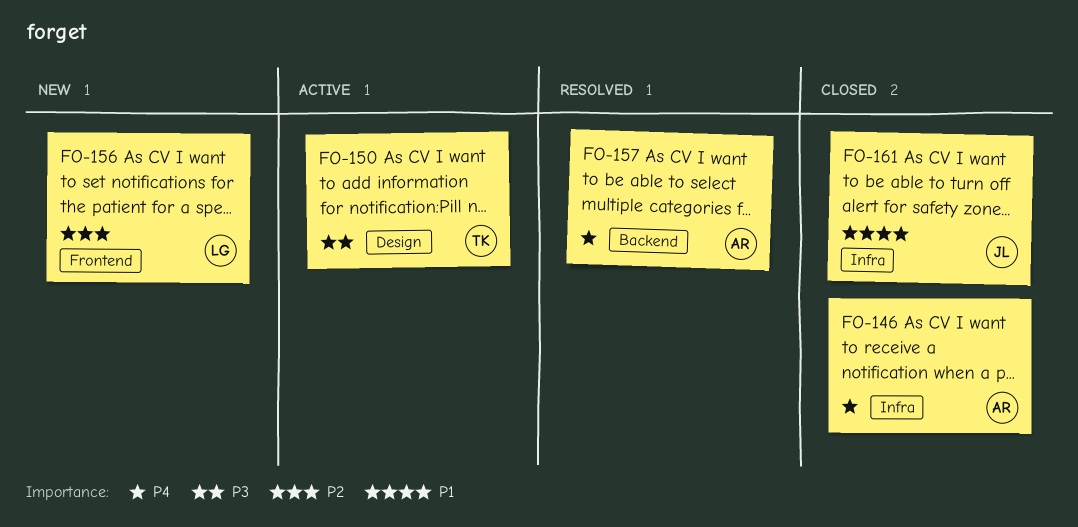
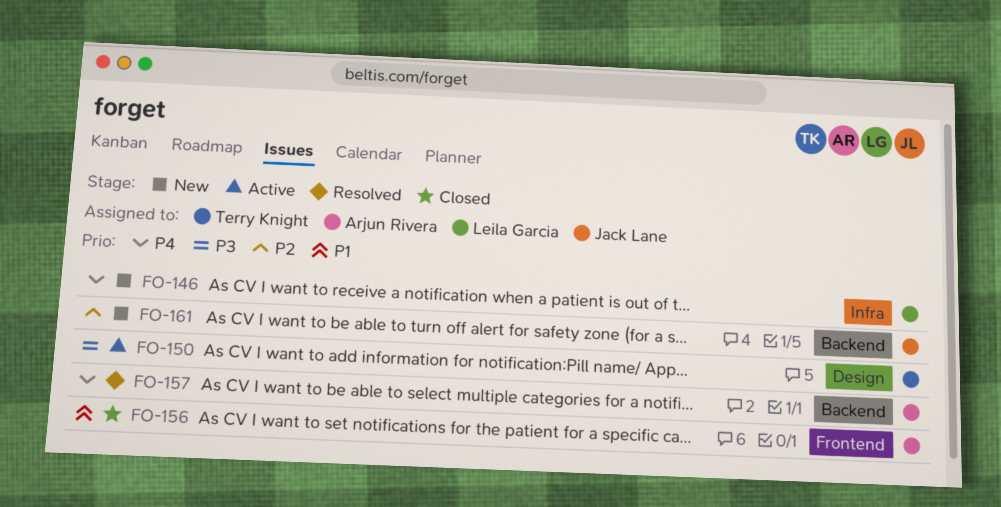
FO-146, status: Closed -> New
FO-146, owner: Arjun Rivera -> Leila Garcia
FO-156, status: New -> Closed
FO-156, owner: Leila Garcia -> Arjun Rivera
FO-156, priority: P2 -> P1
FO-161, status: Closed -> New
FO-161, priority: P1 -> P2
FO-161, label: Infra -> Backend

